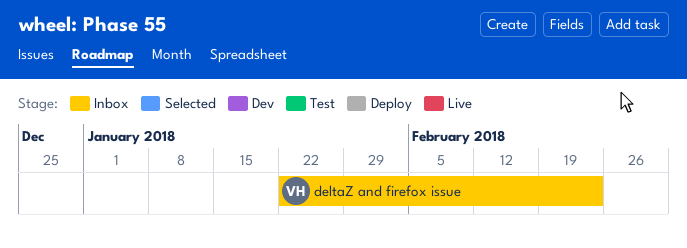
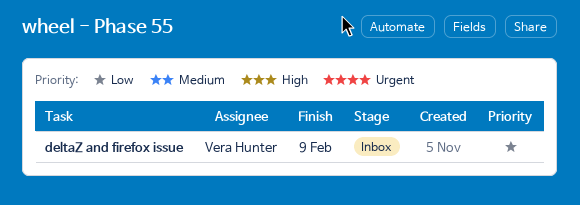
deltaZ and firefox issue, due: Feb 23 -> Feb 9

